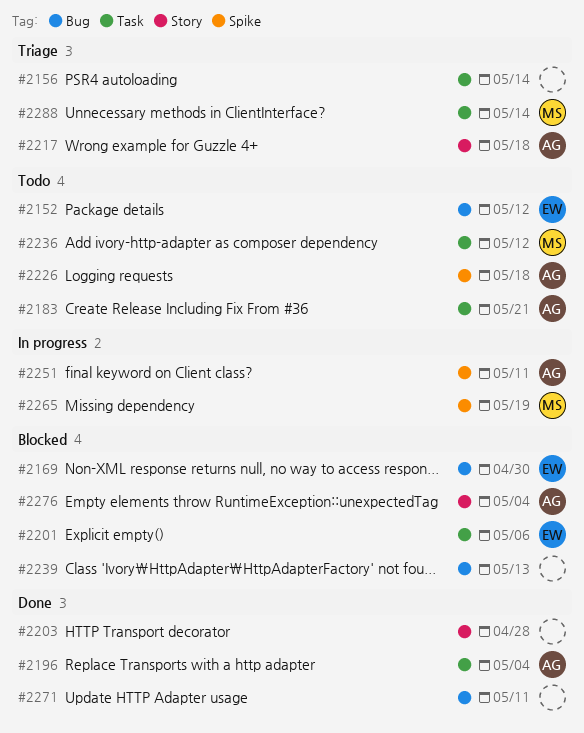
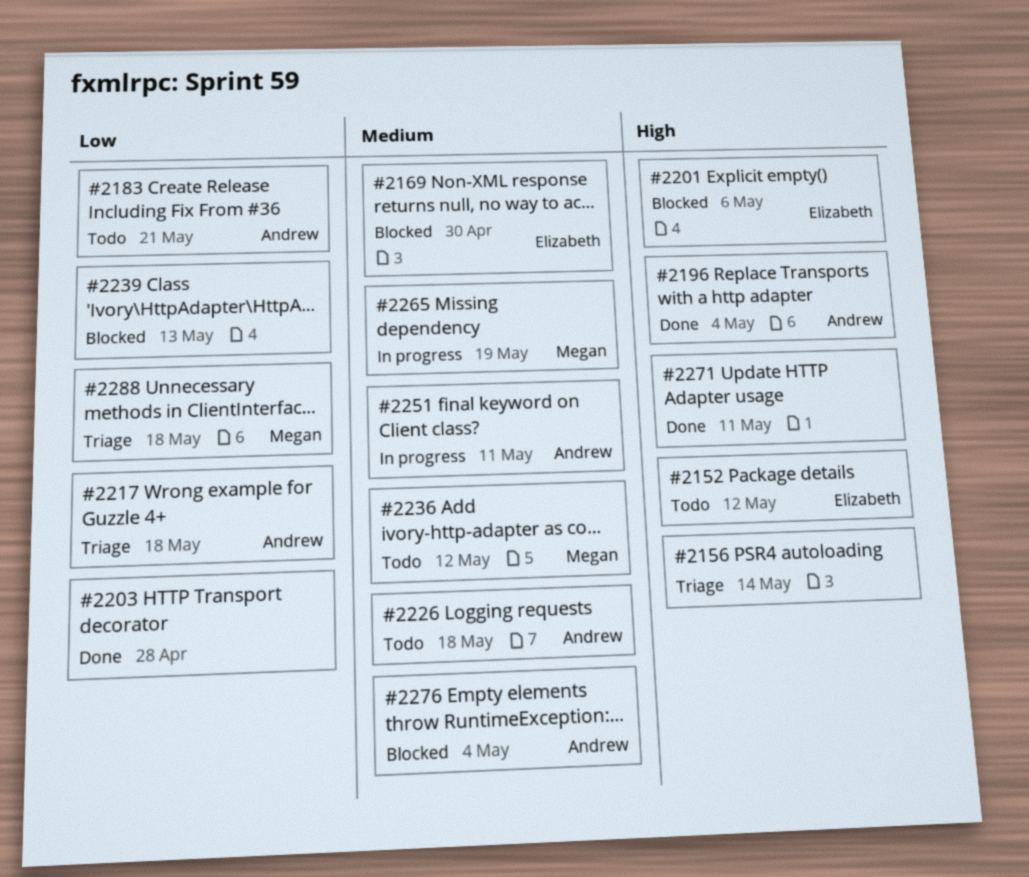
#2288, due: May 14 -> May 18

